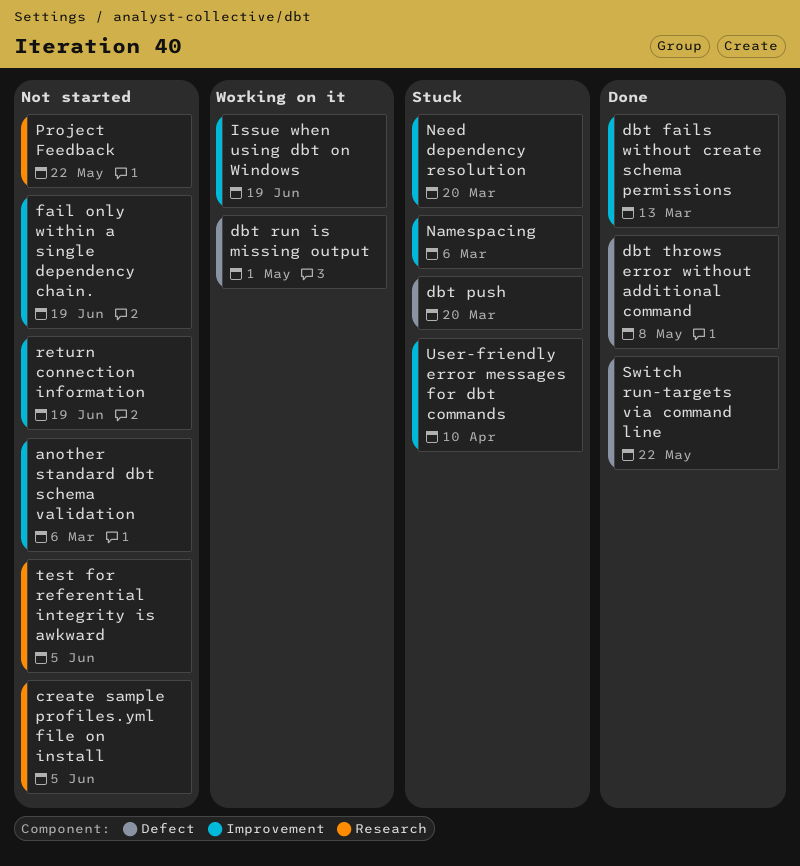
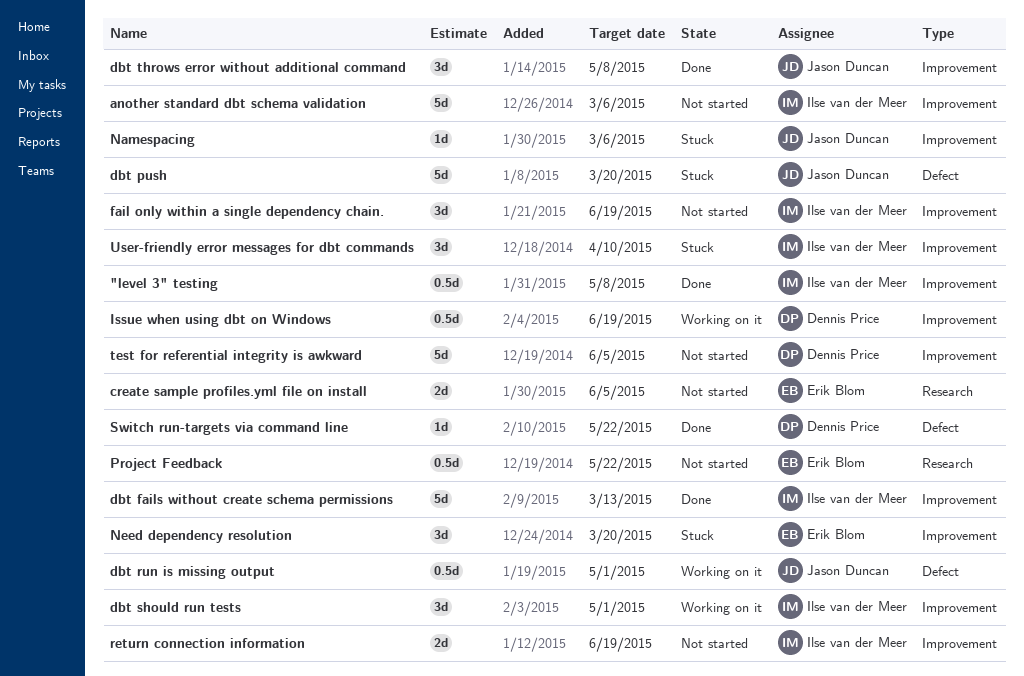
"level 3" testing: none -> present
dbt should run tests: none -> present
dbt throws error without additional command, label: Defect -> Improvement
test for referential integrity is awkward, label: Research -> Improvement

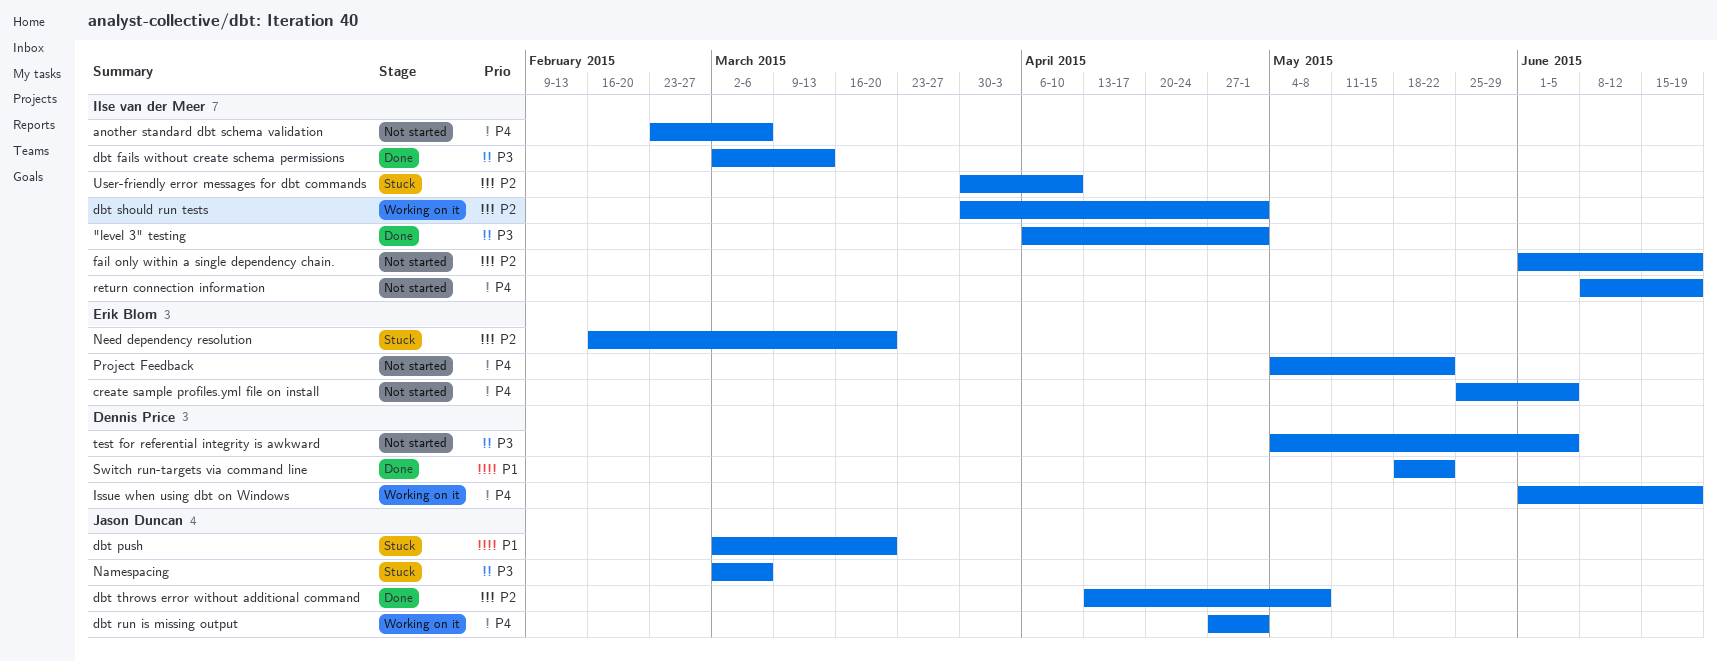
"level 3" testing, due: May 8 -> May 1

